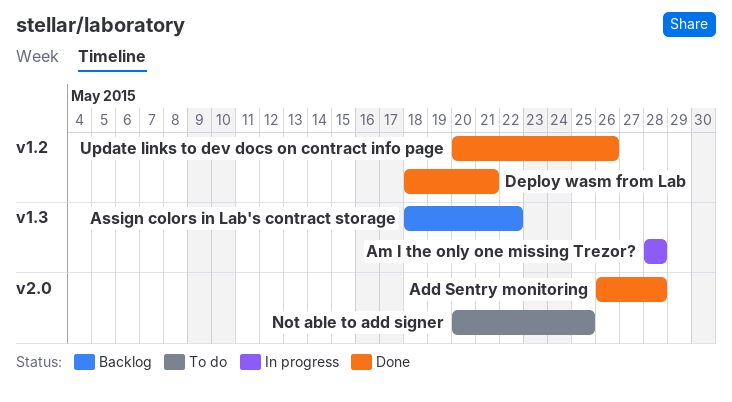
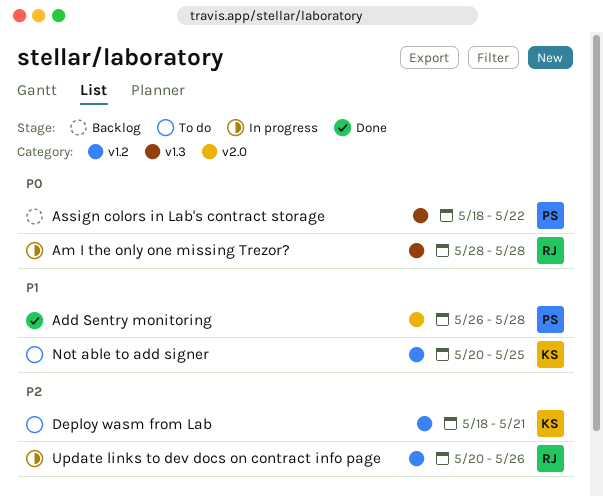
Deploy wasm from Lab, status: Done -> To do
Not able to add signer, label: v2.0 -> v1.2
Update links to dev docs on contract info page, status: Done -> In progress

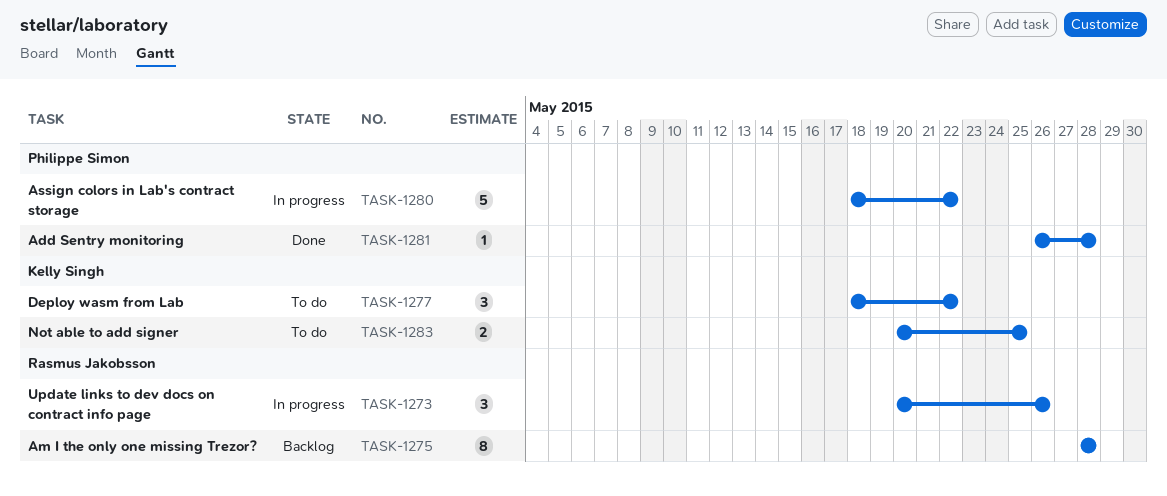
Am I the only one missing Trezor?, status: In progress -> Backlog
Assign colors in Lab's contract storage, status: Backlog -> In progress
Deploy wasm from Lab, due: May 21 -> May 22

